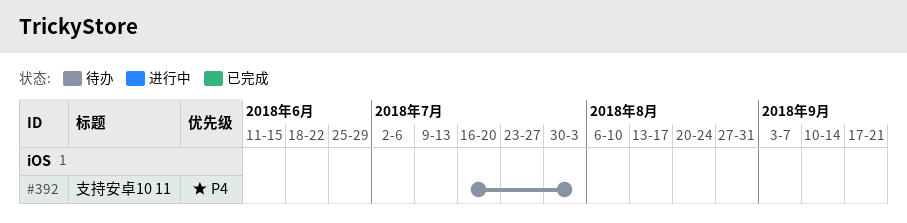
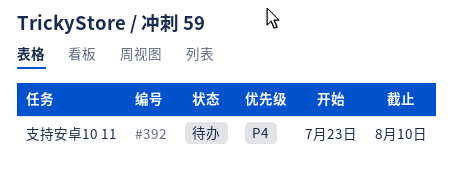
#392, start: Jul 16 -> Jul 23
#392, due: Aug 3 -> Aug 10

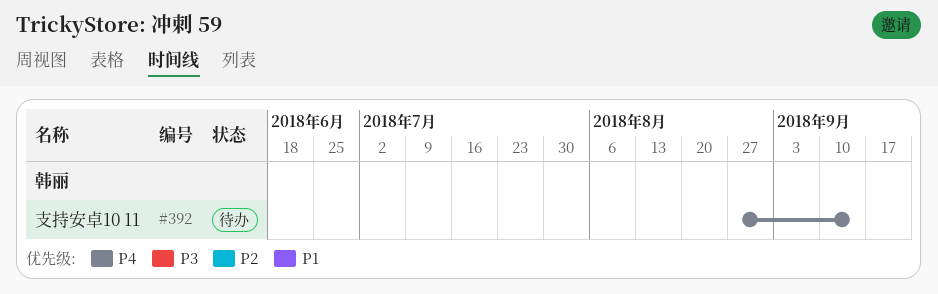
#392, start: Jul 23 -> Aug 27
#392, due: Aug 10 -> Sep 14

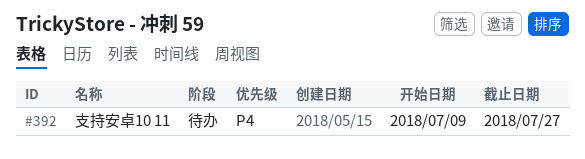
#392, start: Aug 27 -> Jul 9
#392, due: Sep 14 -> Jul 27

